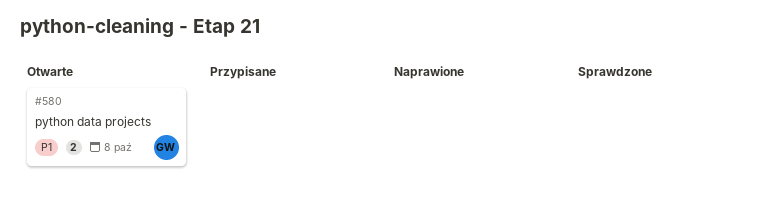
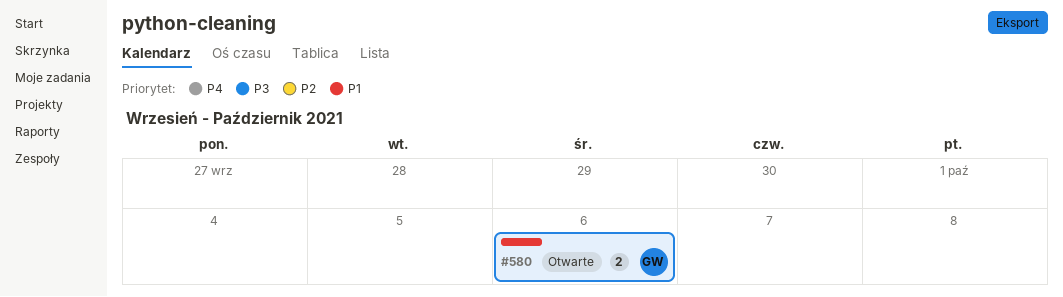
#580, due: Oct 8 -> Oct 6

